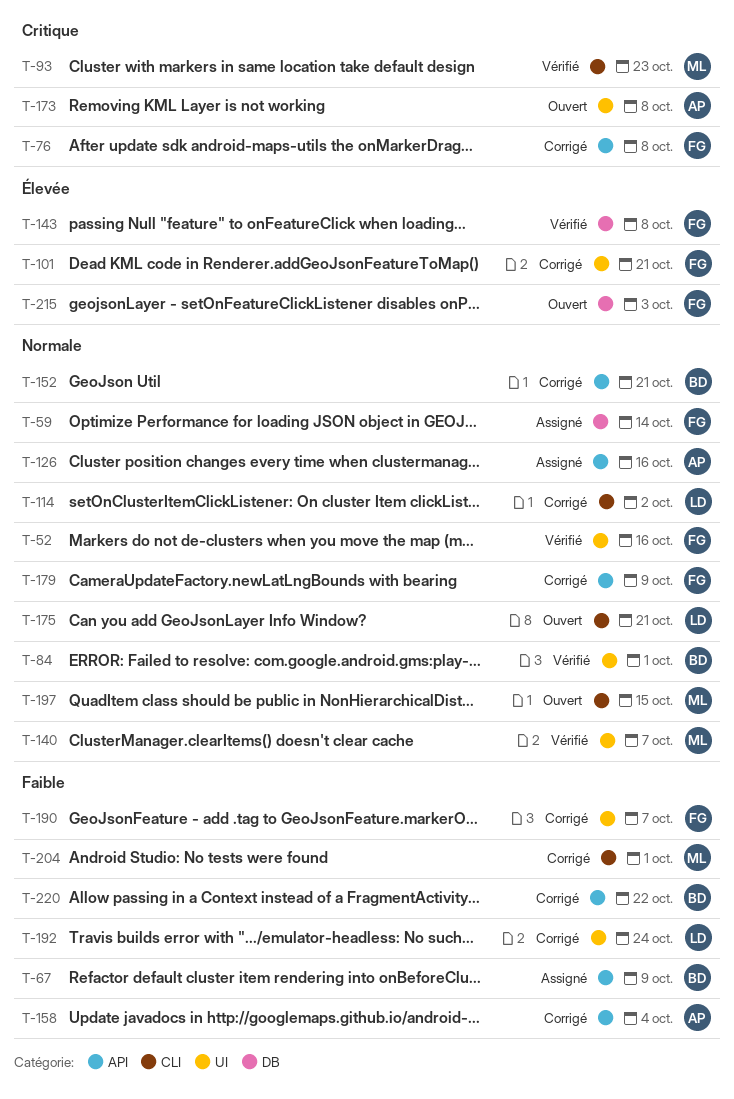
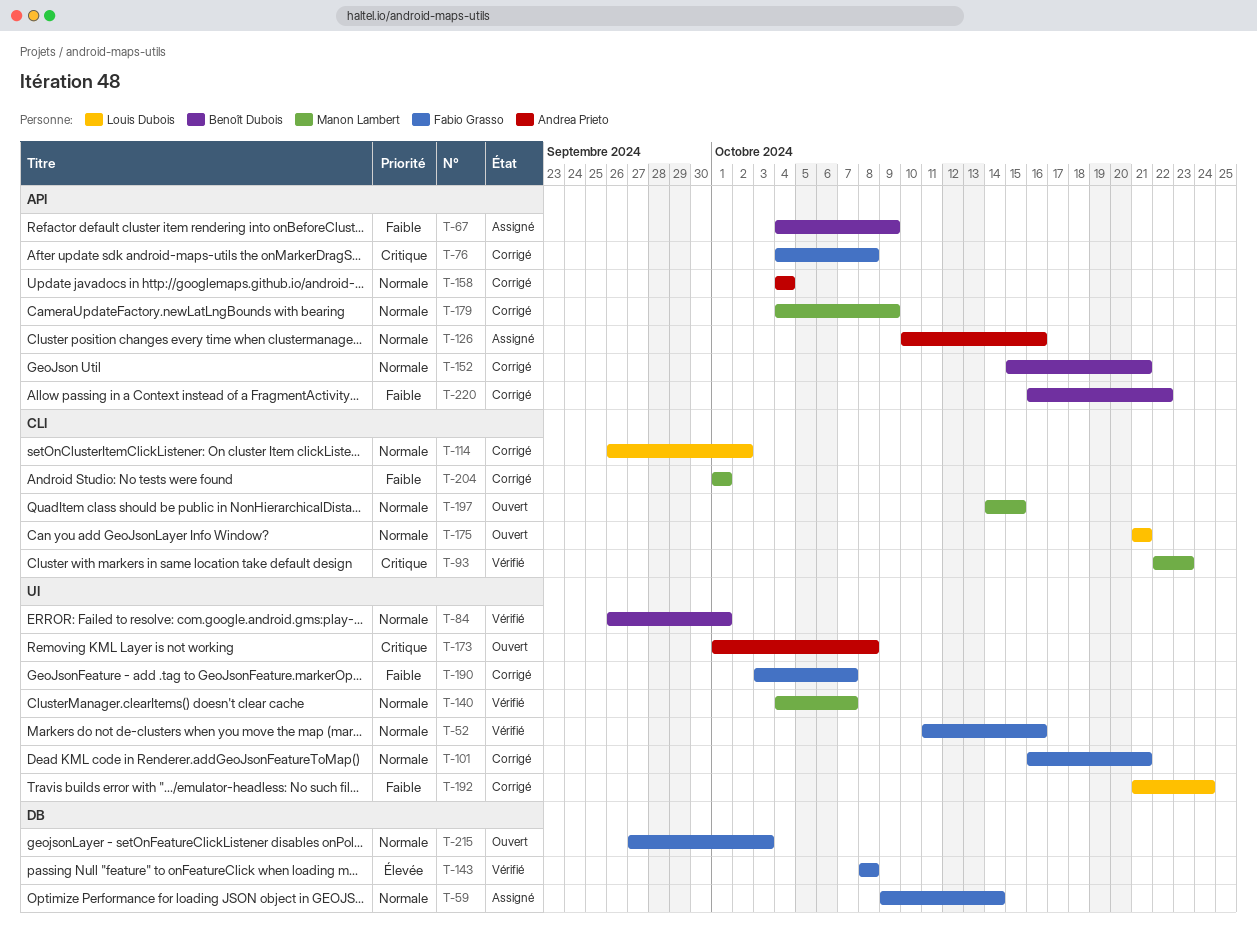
T-101, priority: Élevée -> Normale
T-158, priority: Faible -> Normale
T-179, owner: Fabio Grasso -> Manon Lambert
T-215, priority: Élevée -> Normale

